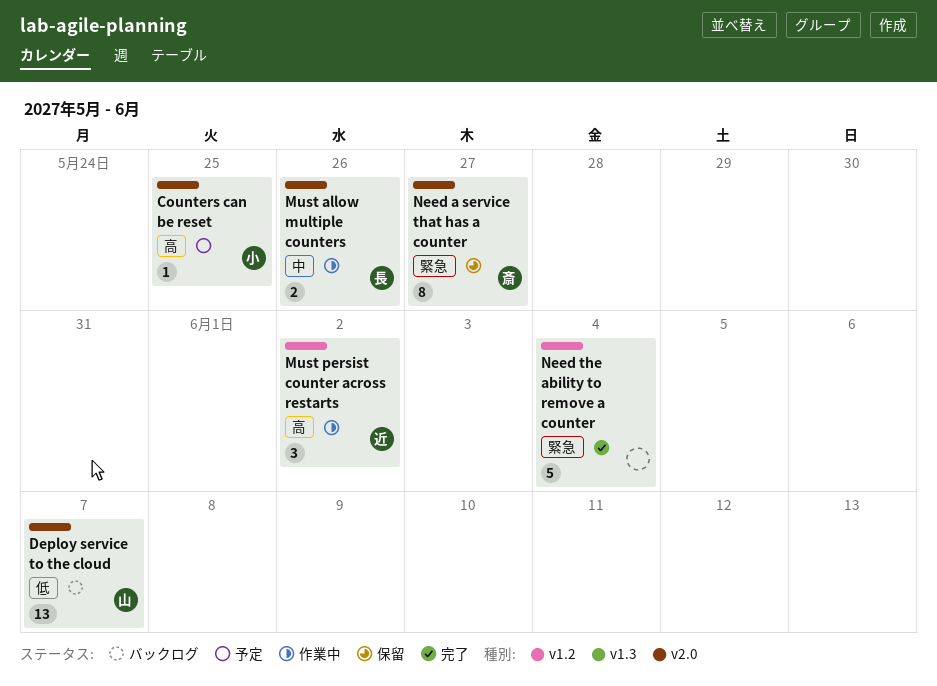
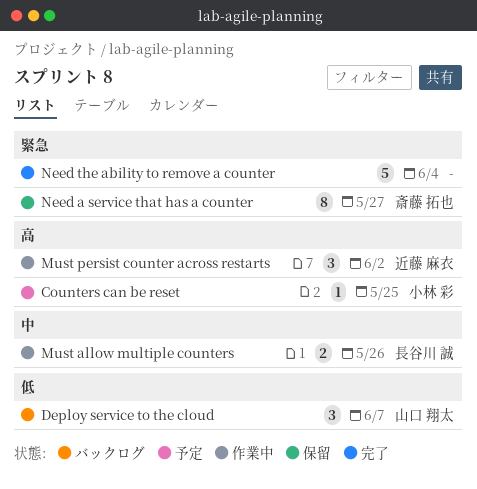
Deploy service to the cloud, estimate: 13 -> 3

